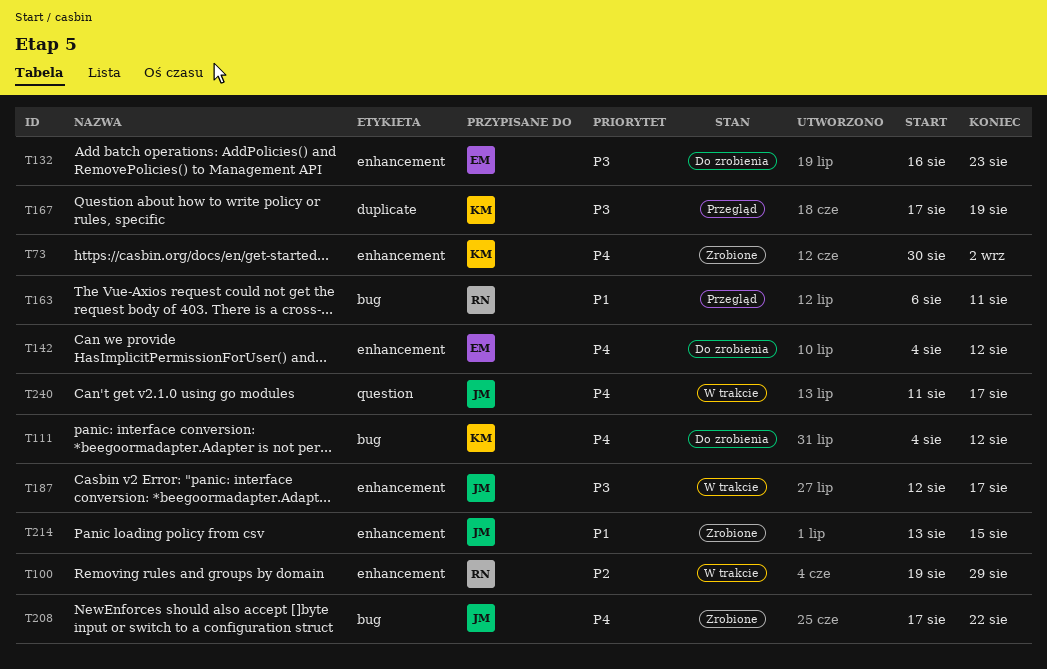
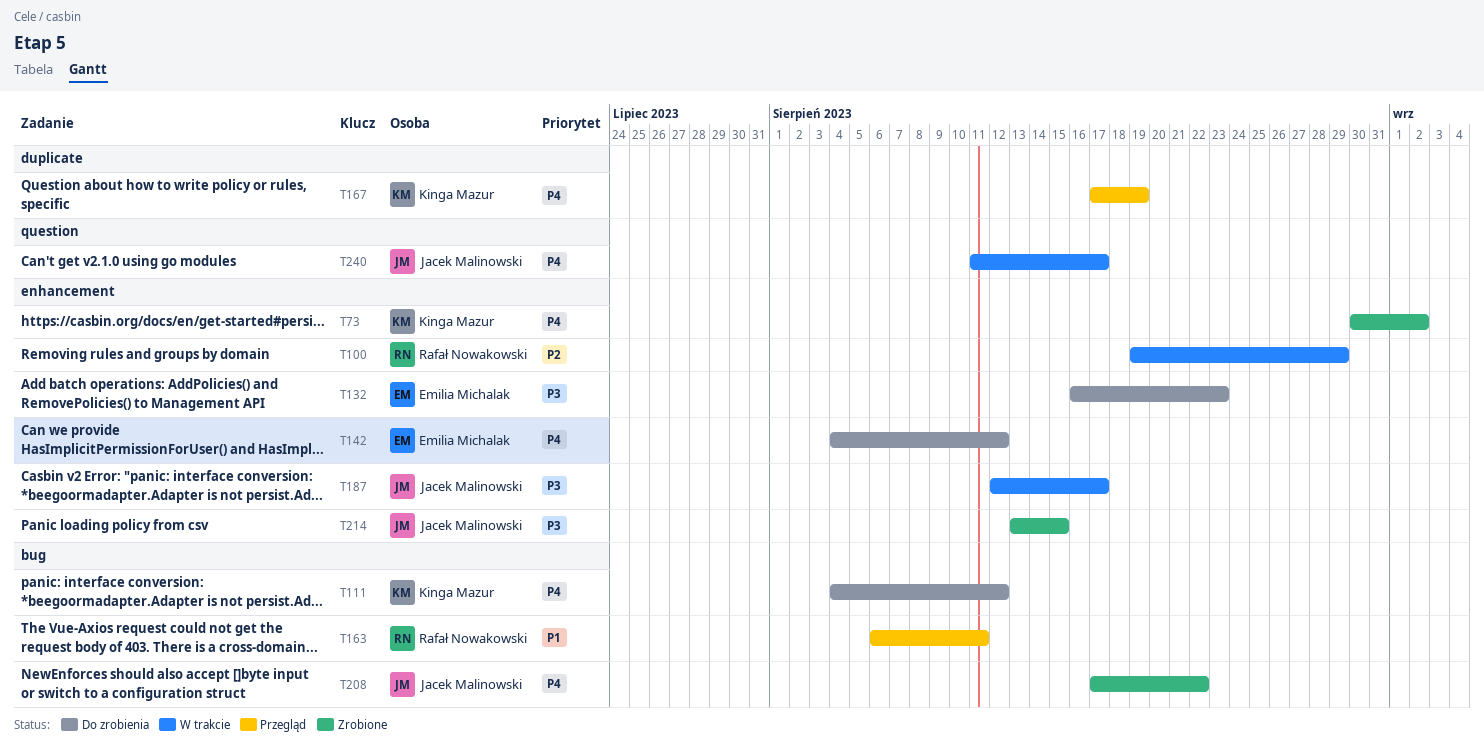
T167, priority: P3 -> P4
T214, priority: P1 -> P3

